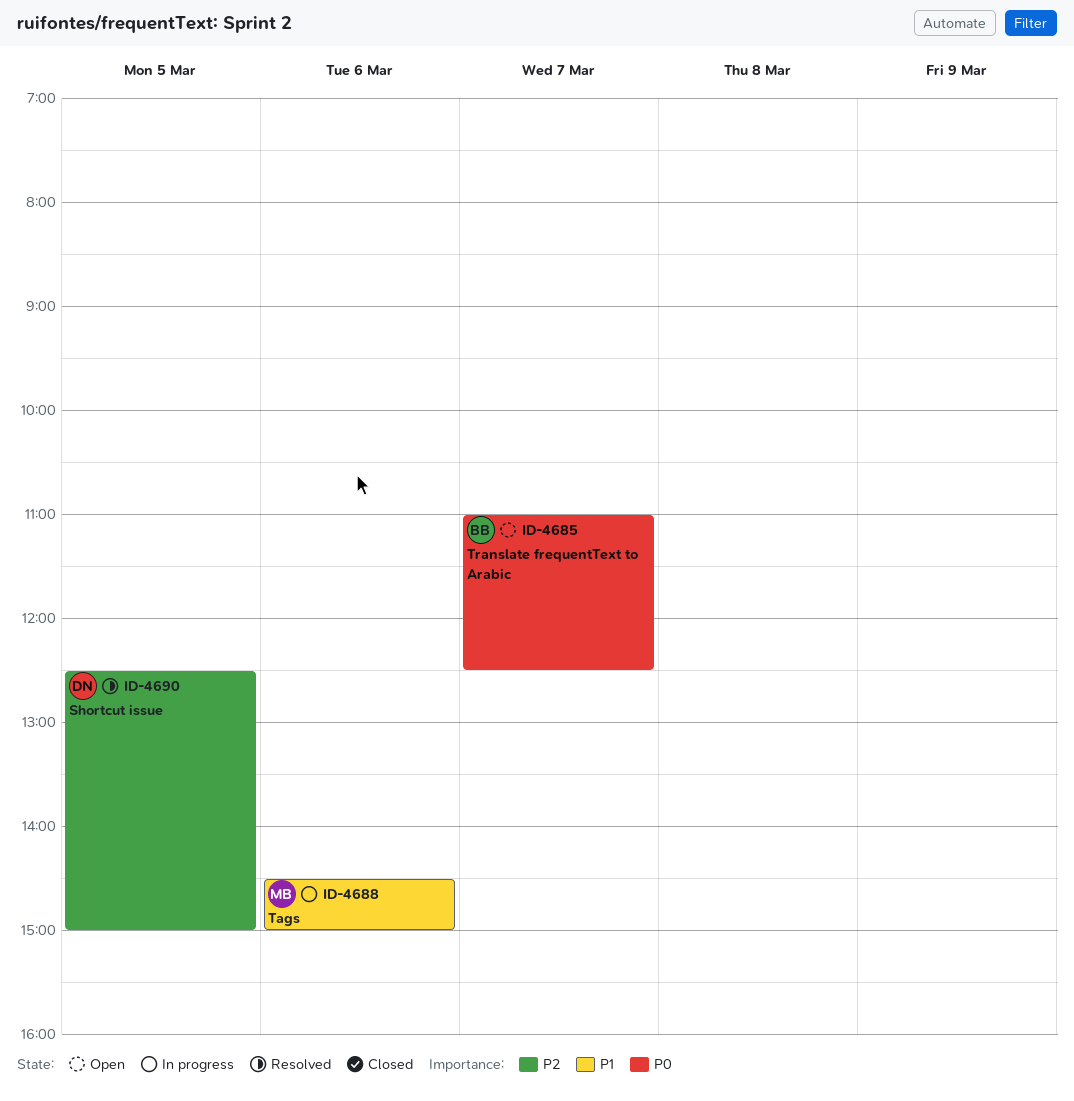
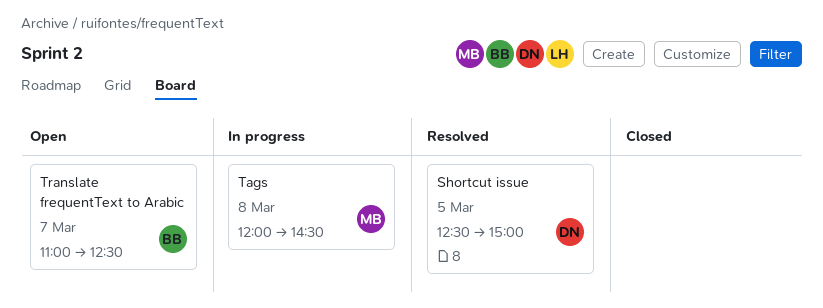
Tags, day: Mar 6 -> Mar 8
Tags, begins: 14:30 -> 12:00
Tags, ends: 15:00 -> 14:30

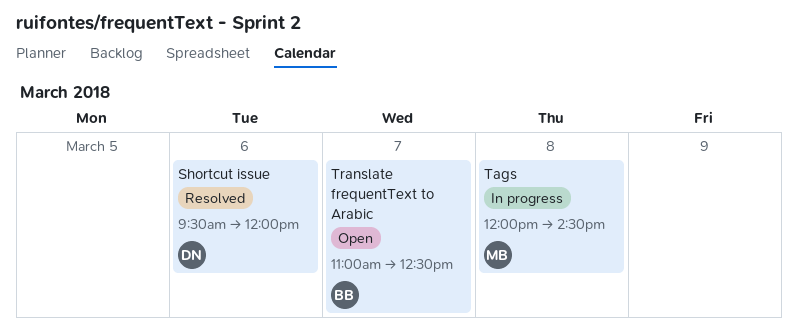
Shortcut issue, day: Mar 5 -> Mar 6
Shortcut issue, begins: 12:30 -> 09:30
Shortcut issue, ends: 15:00 -> 12:00

